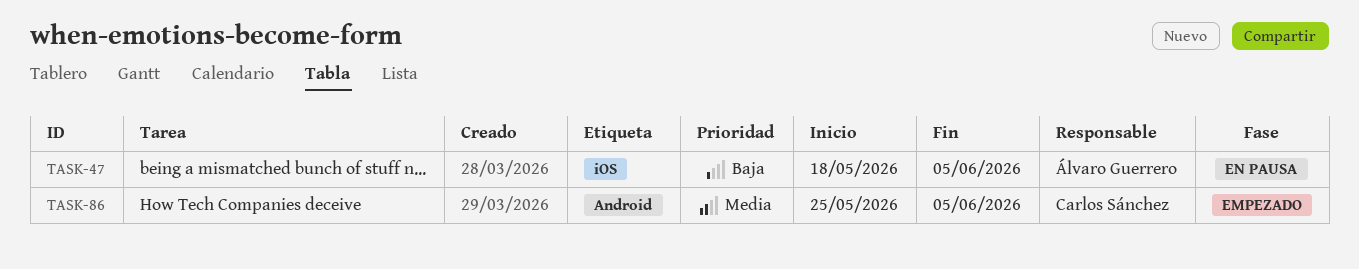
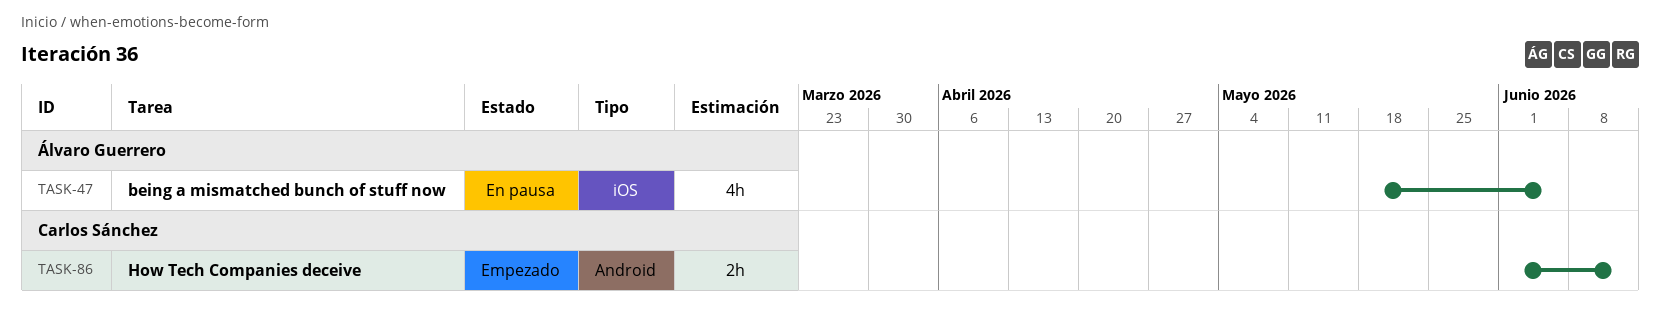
TASK-86, start: May 25 -> Jun 1
TASK-86, due: Jun 5 -> Jun 12

